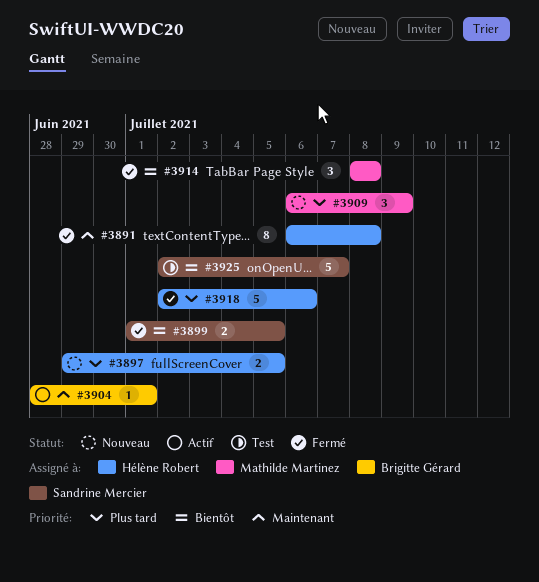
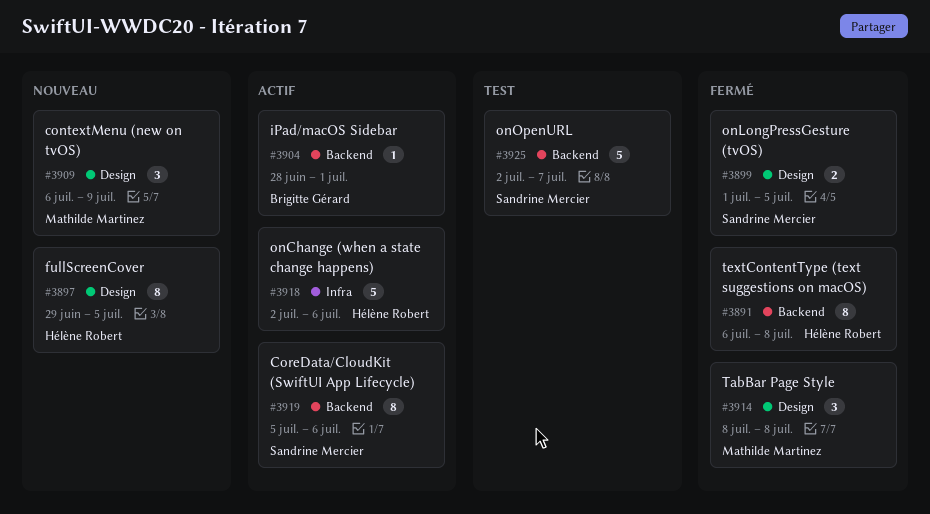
#3897, estimate: 2 -> 8
#3918, status: Fermé -> Actif
#3919: none -> present

